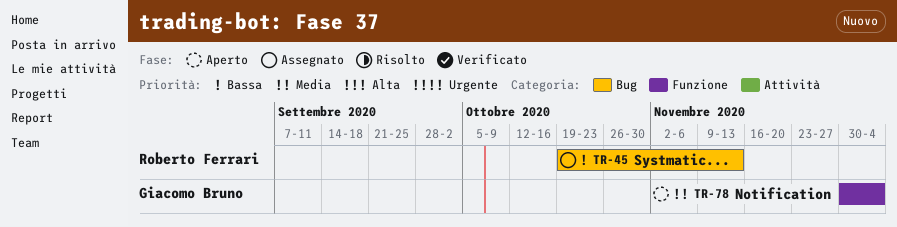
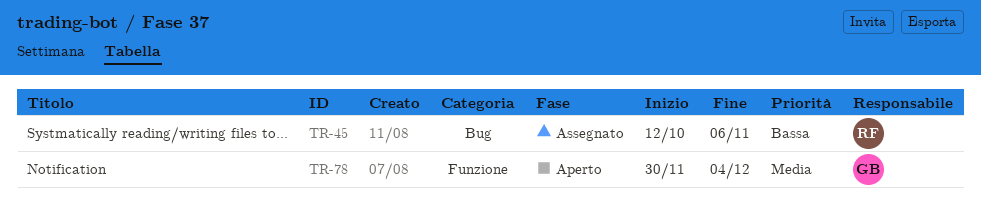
TR-45, start: Oct 19 -> Oct 12
TR-45, due: Nov 13 -> Nov 6

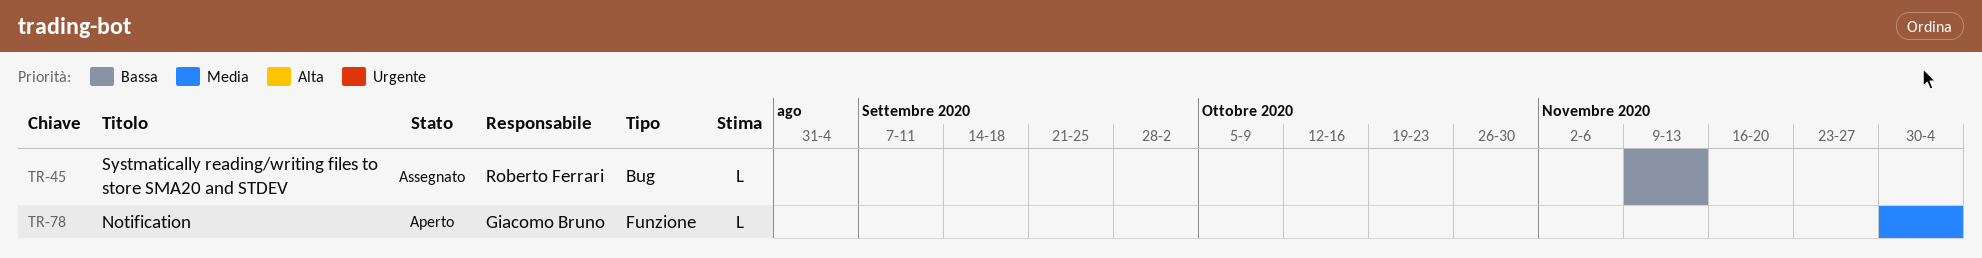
TR-45, start: Oct 12 -> Nov 9
TR-45, due: Nov 6 -> Nov 13

